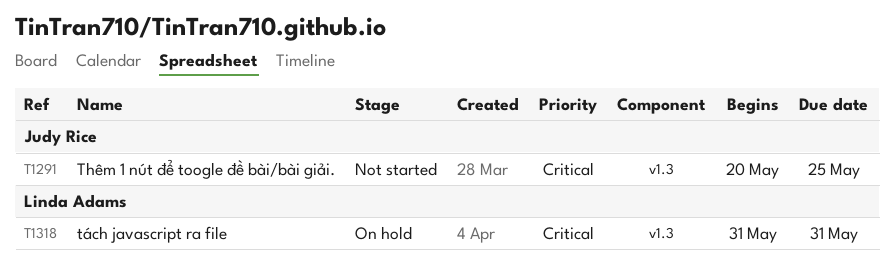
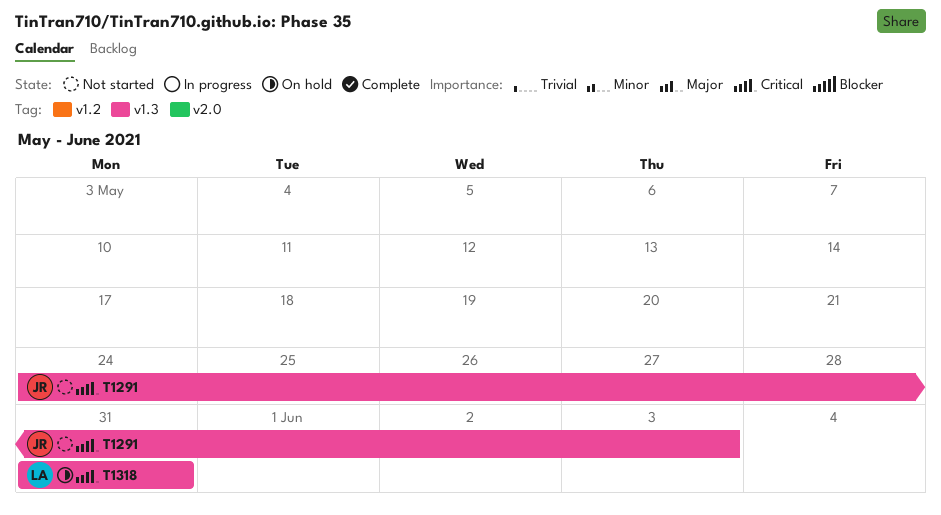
T1291, start: May 20 -> May 24
T1291, due: May 25 -> Jun 3

